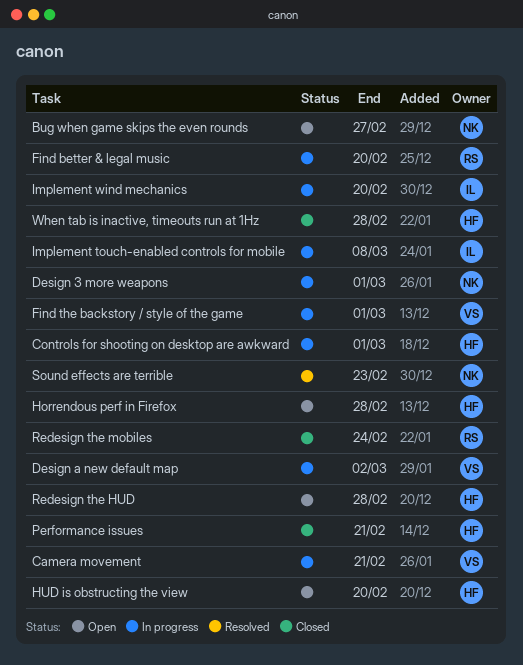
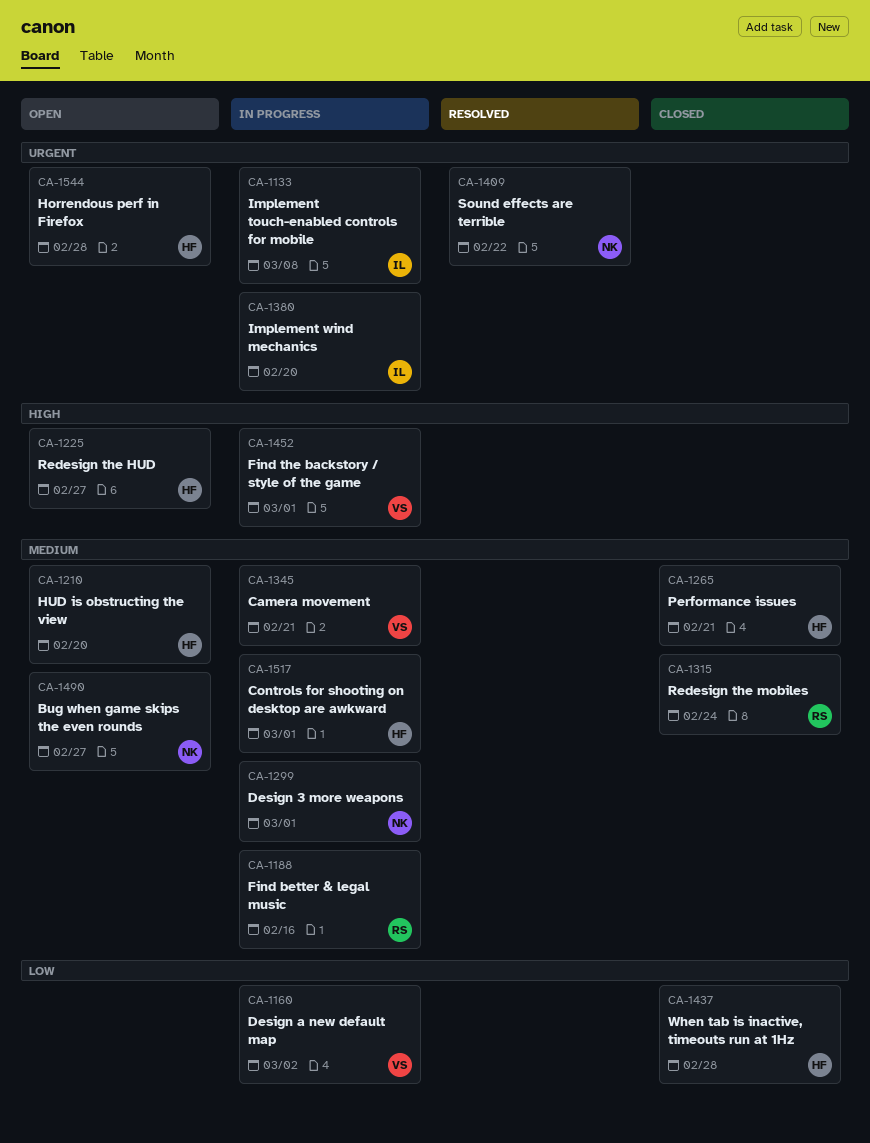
Find better & legal music, due: Feb 20 -> Feb 16
Redesign the HUD, due: Feb 28 -> Feb 27
Sound effects are terrible, due: Feb 23 -> Feb 22

